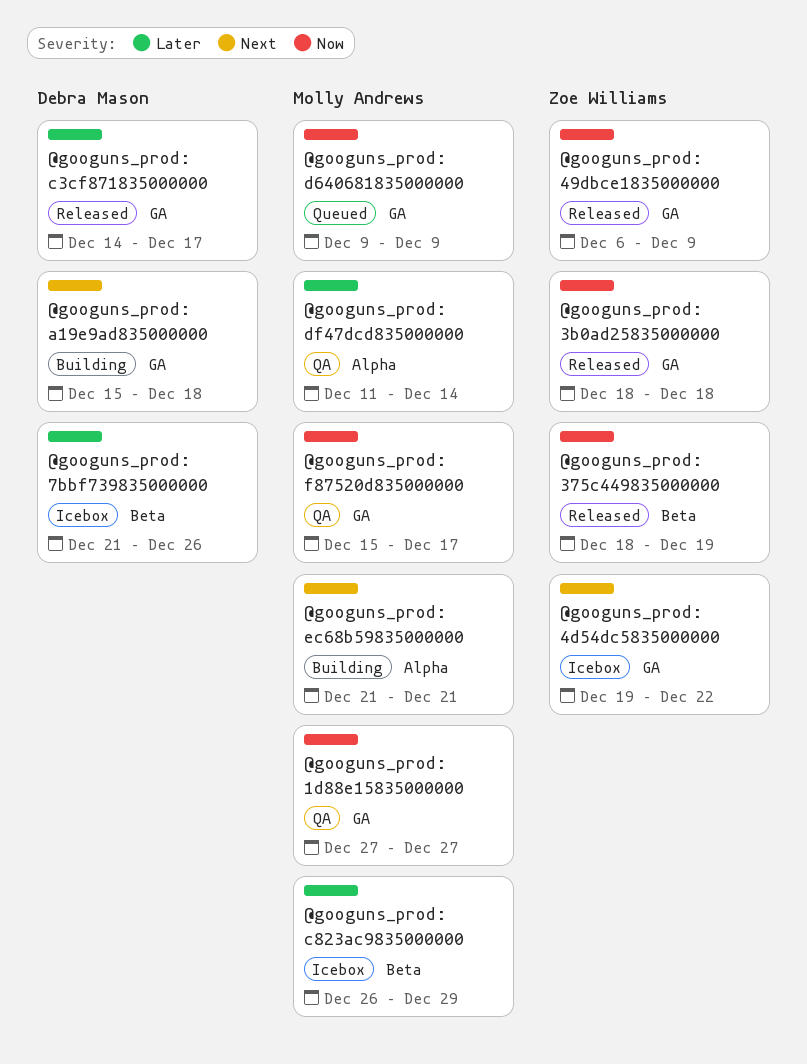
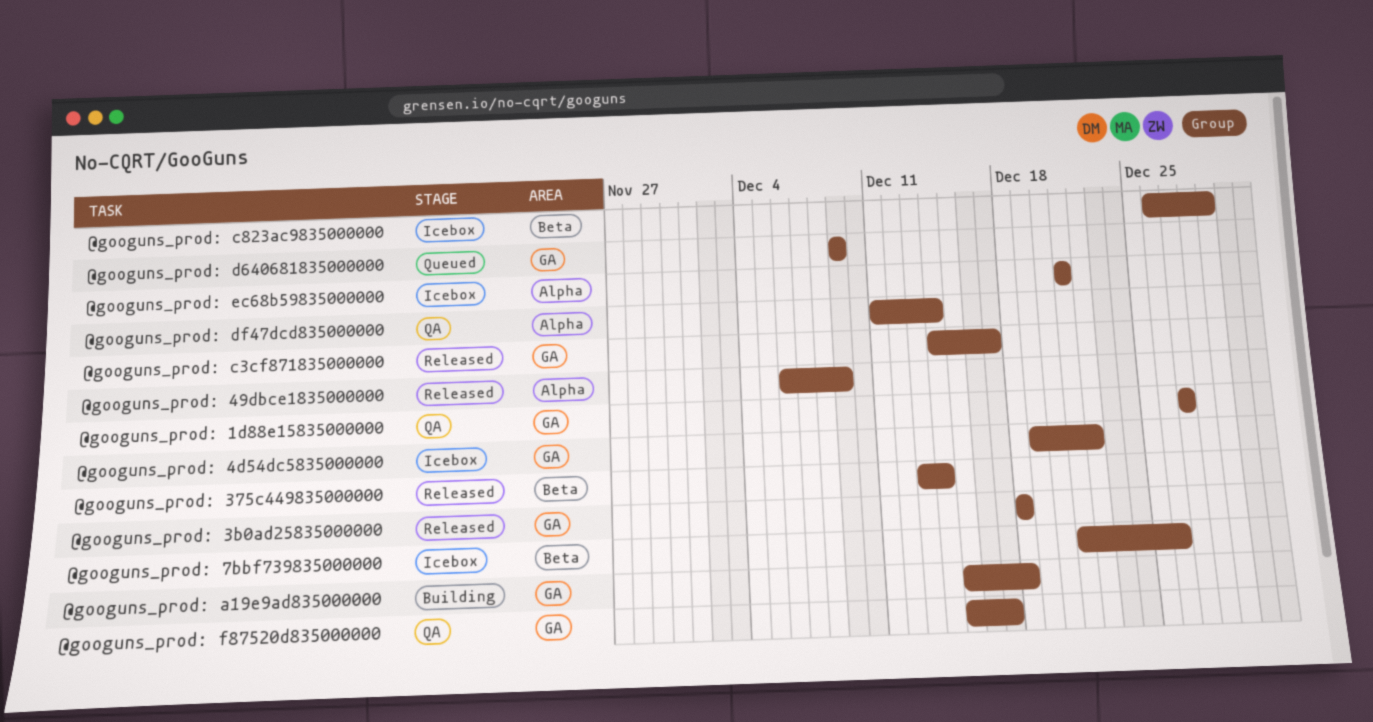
@googuns_prod: 375c449835000000, start: Dec 18 -> Dec 13
@googuns_prod: 375c449835000000, due: Dec 19 -> Dec 14
@googuns_prod: 49dbce1835000000, label: GA -> Alpha
@googuns_prod: ec68b59835000000, status: Building -> Icebox

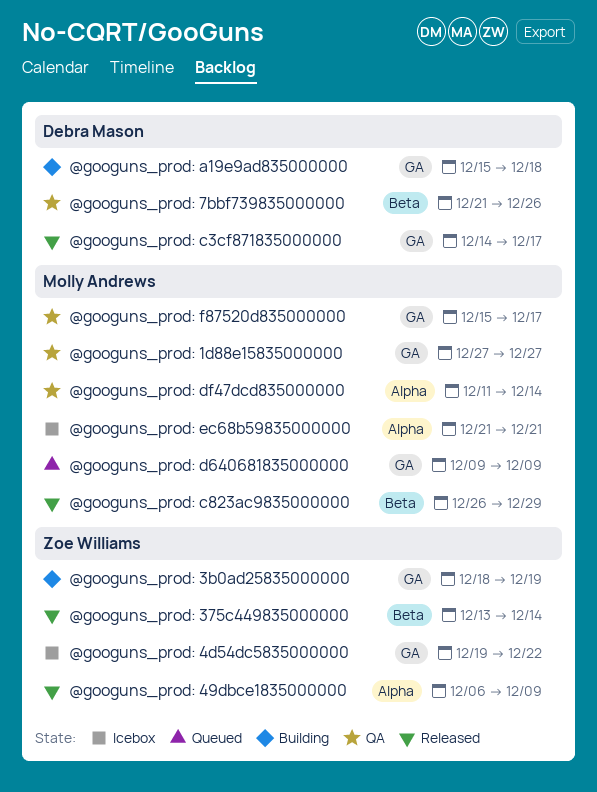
@googuns_prod: 3b0ad25835000000, status: Released -> Building
@googuns_prod: 3b0ad25835000000, due: Dec 18 -> Dec 19
@googuns_prod: 7bbf739835000000, status: Icebox -> QA
@googuns_prod: c823ac9835000000, status: Icebox -> Released

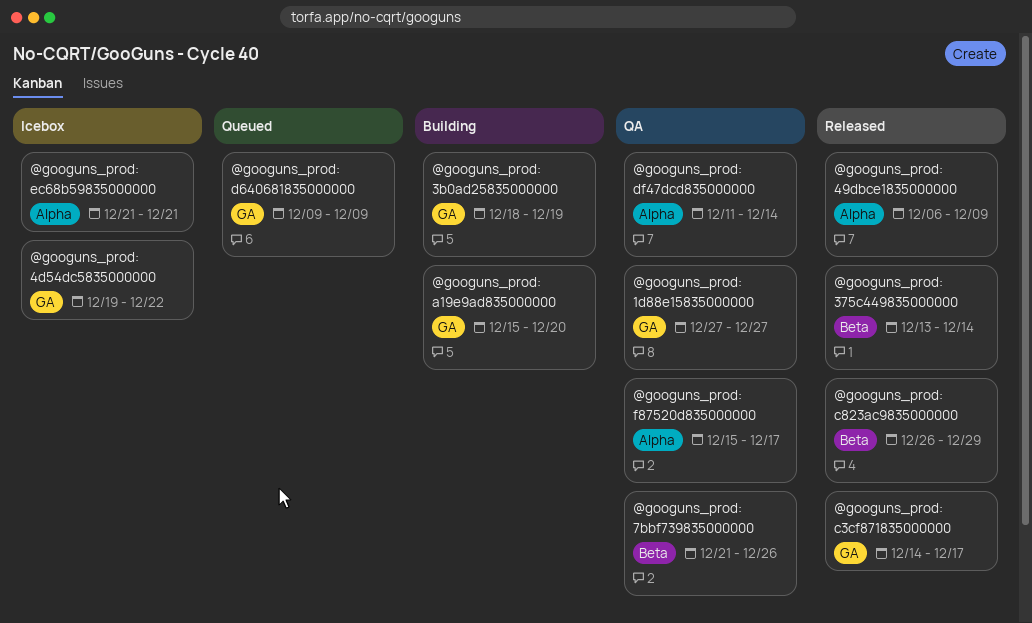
@googuns_prod: a19e9ad835000000, due: Dec 18 -> Dec 20
@googuns_prod: f87520d835000000, label: GA -> Alpha

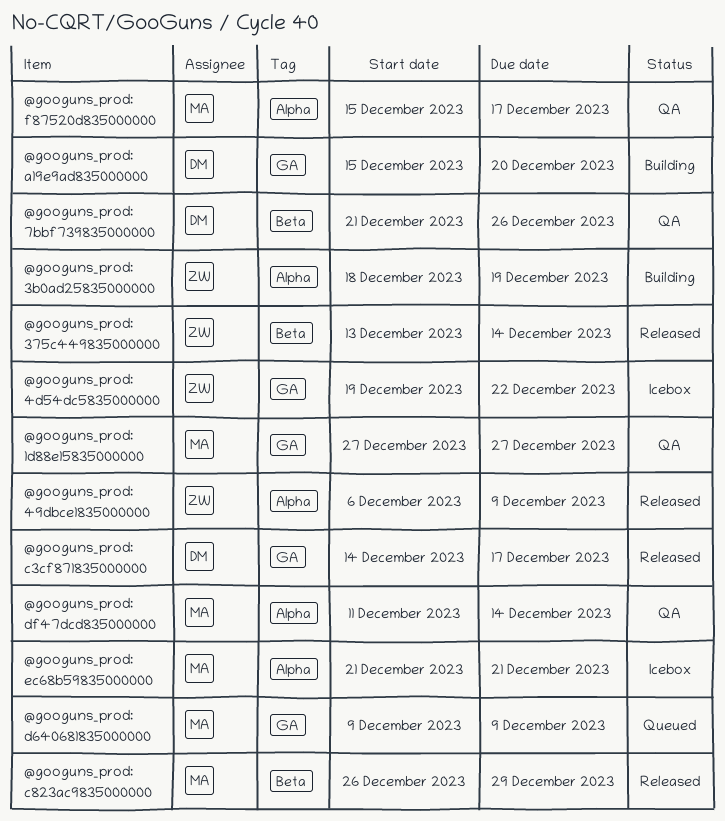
@googuns_prod: 3b0ad25835000000, label: GA -> Alpha

